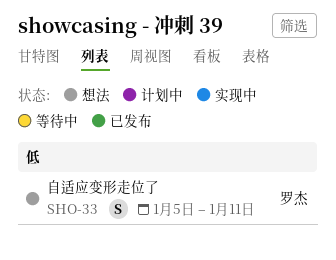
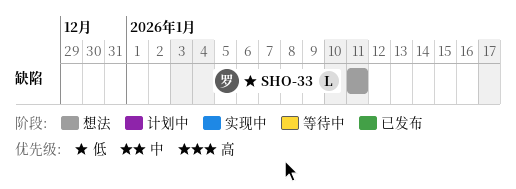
SHO-33, estimate: S -> L
SHO-33, start: Jan 5 -> Jan 11

